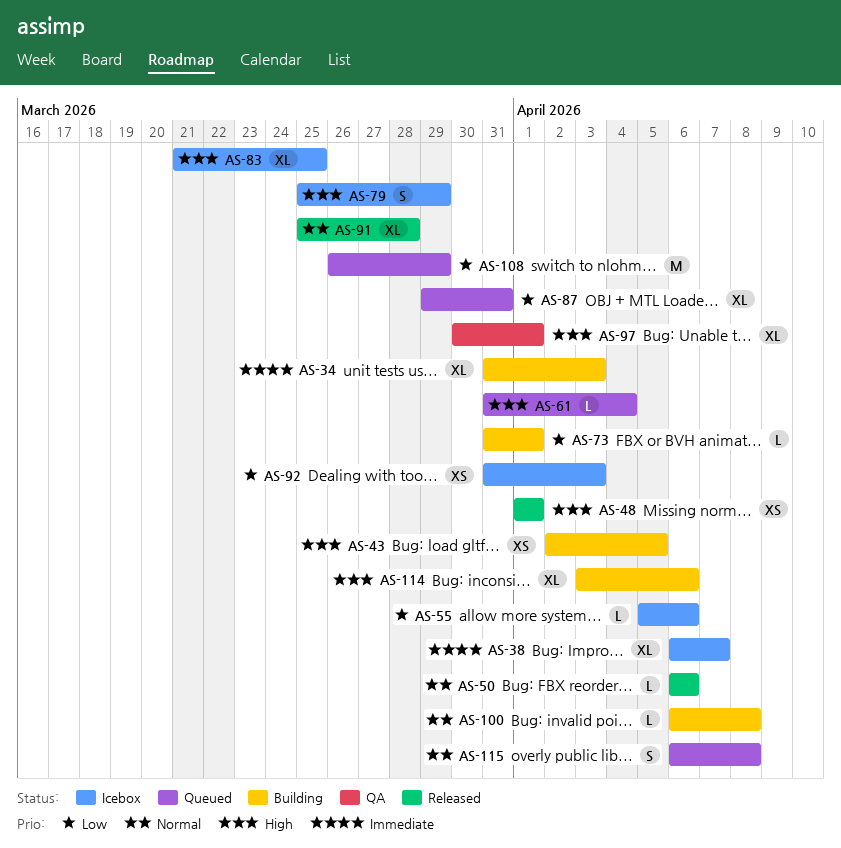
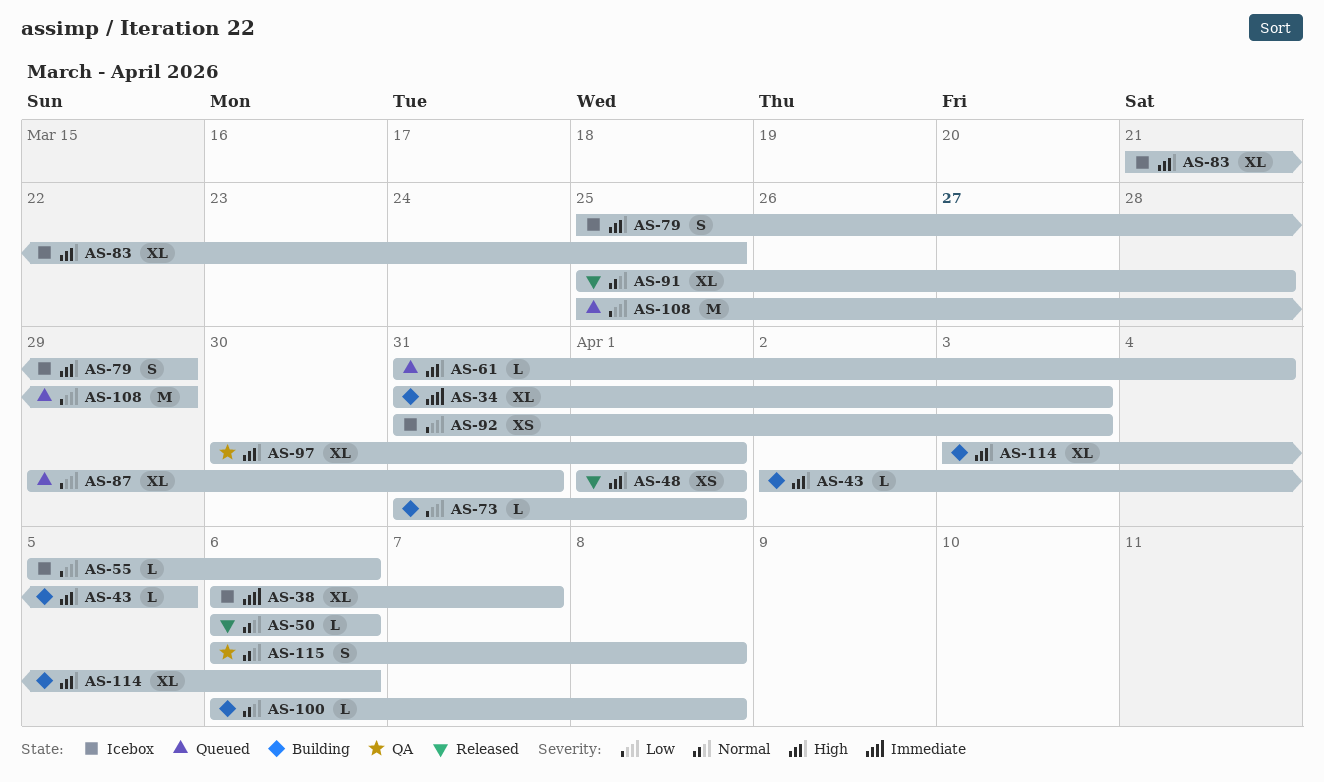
AS-43, estimate: XS -> L
AS-108, start: Mar 26 -> Mar 25
AS-115, status: Queued -> QA

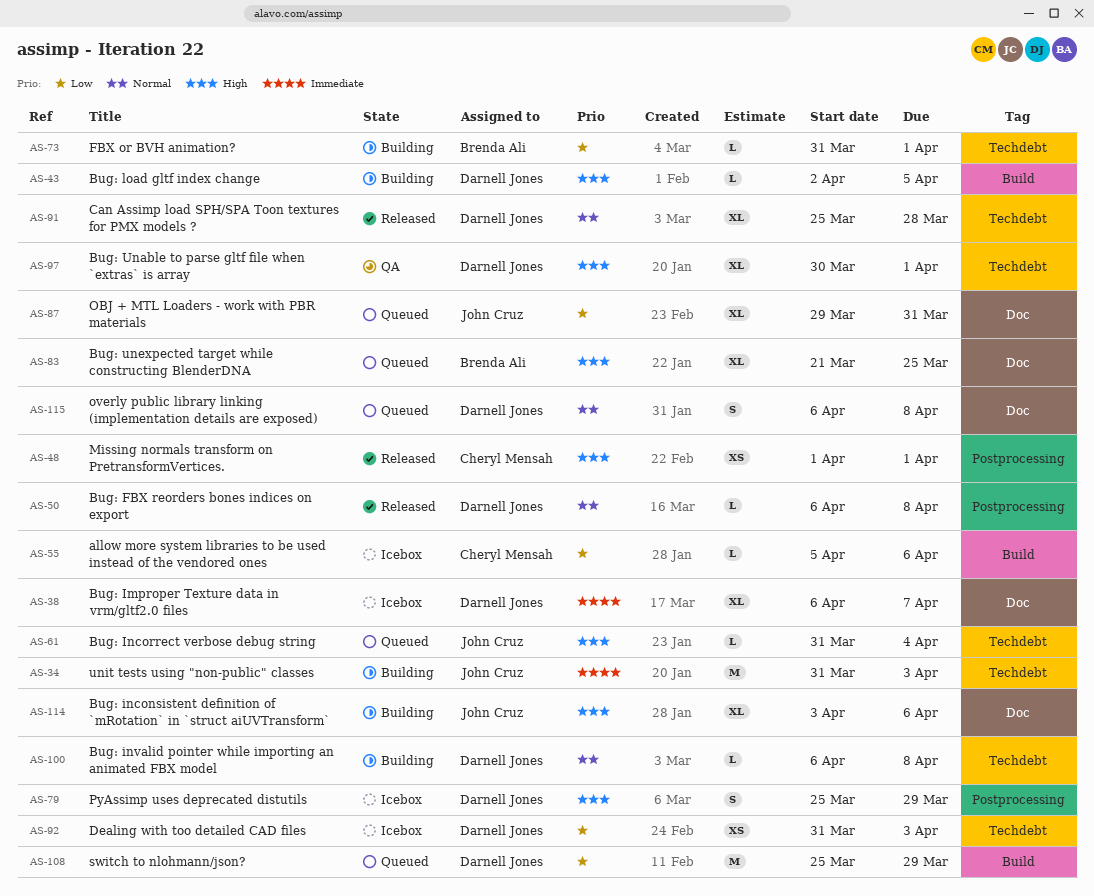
AS-34, estimate: XL -> M
AS-50, due: Apr 6 -> Apr 8
AS-83, status: Icebox -> Queued
AS-115, status: QA -> Queued

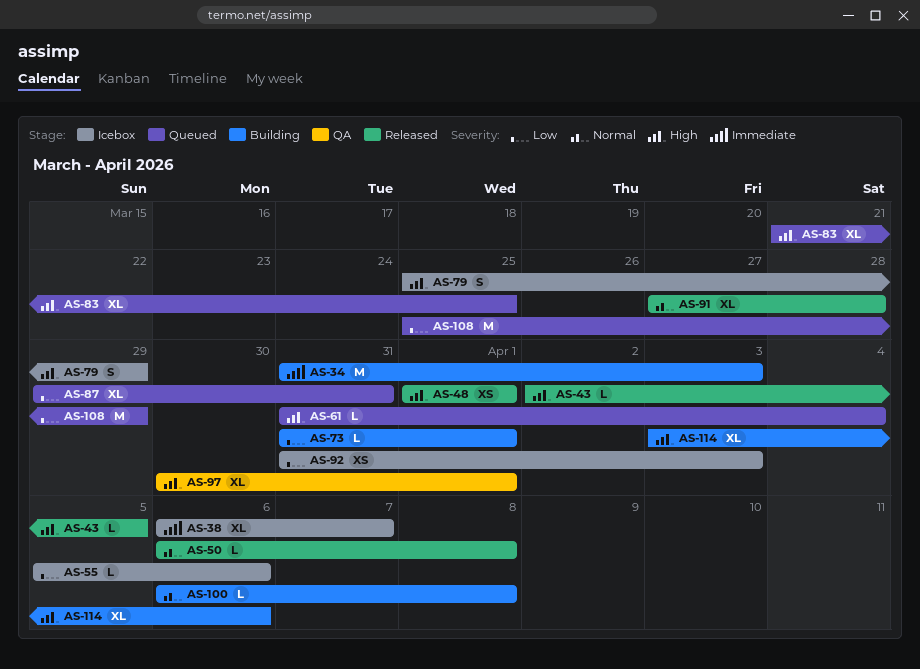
AS-43, status: Building -> Released
AS-91, start: Mar 25 -> Mar 27
AS-115: present -> none

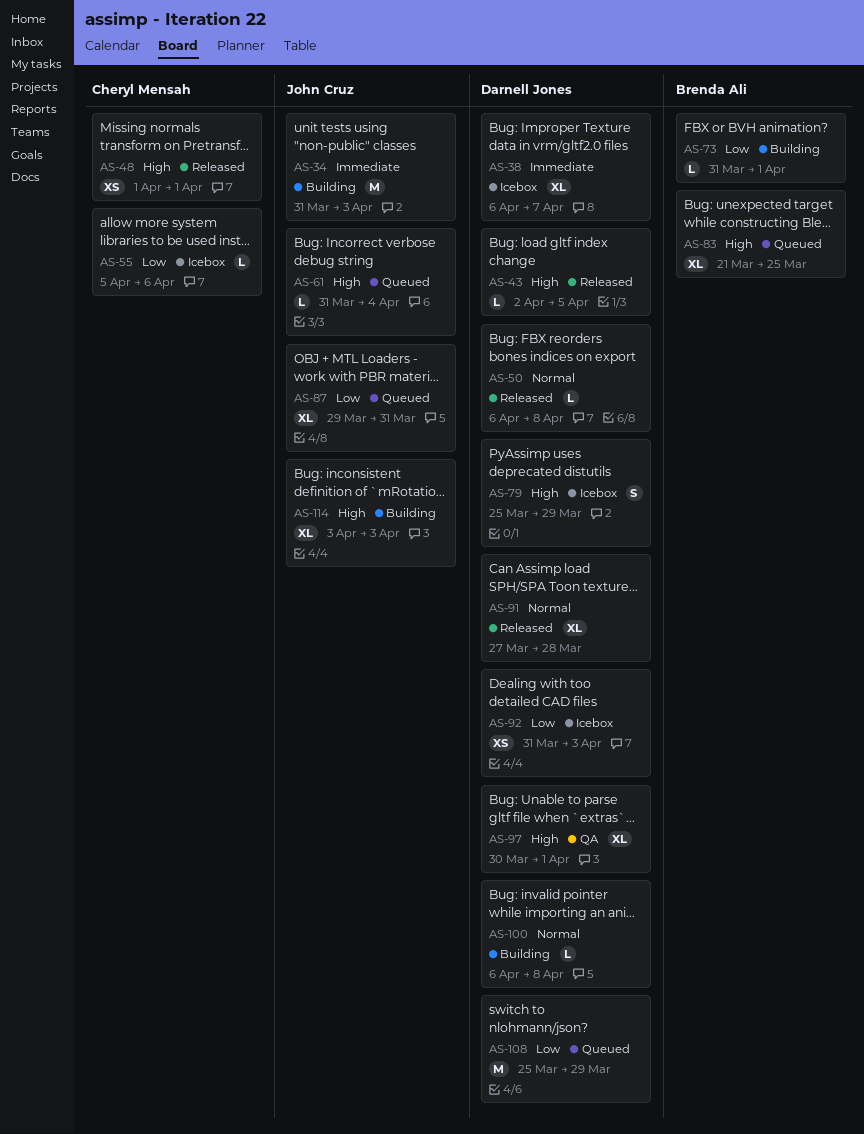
AS-114, due: Apr 6 -> Apr 3

